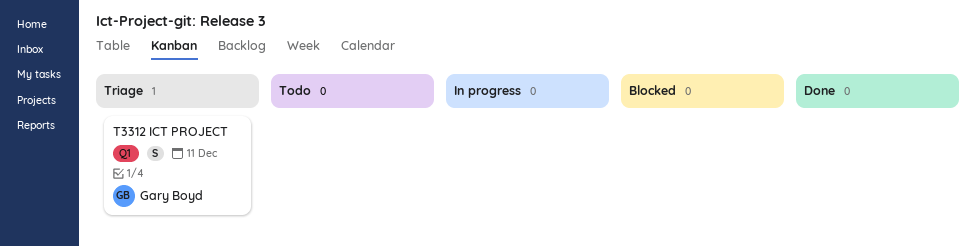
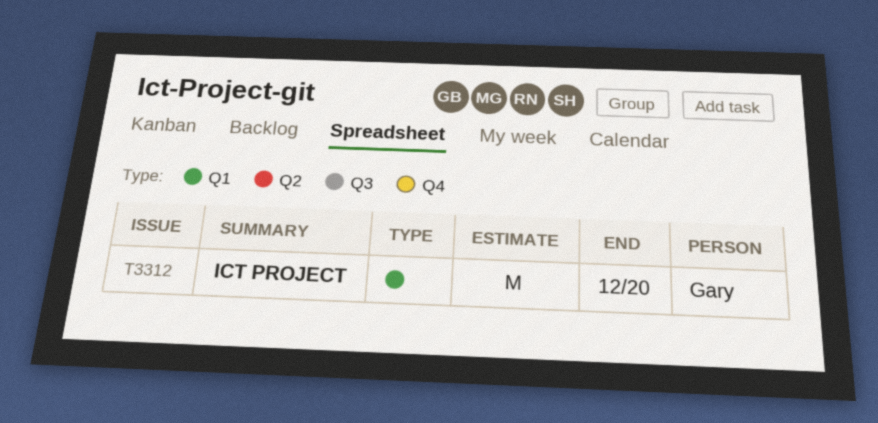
T3312, estimate: S -> M
T3312, due: Dec 11 -> Dec 20

